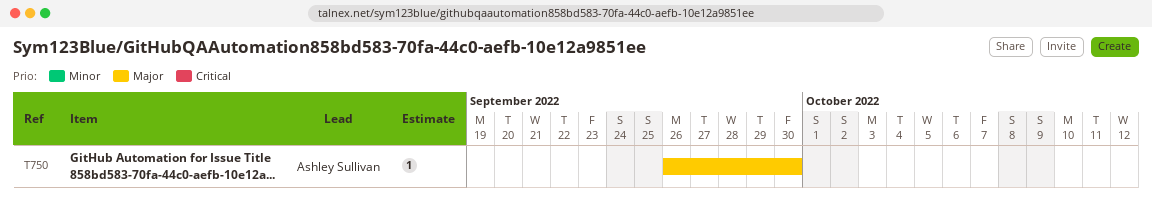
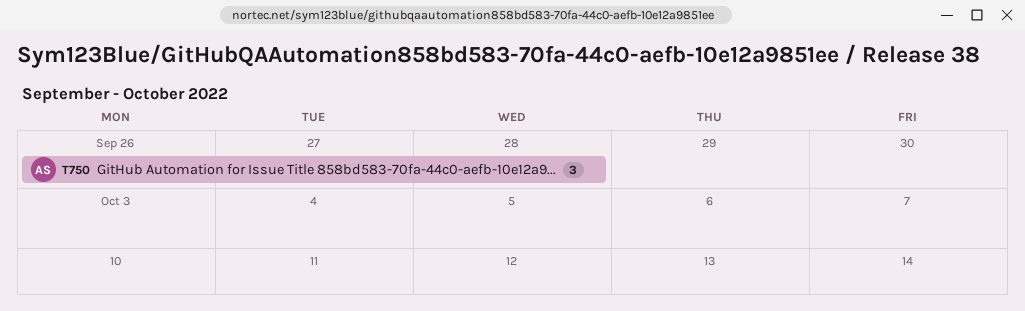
T750, estimate: 1 -> 3
T750, due: Sep 30 -> Sep 28

